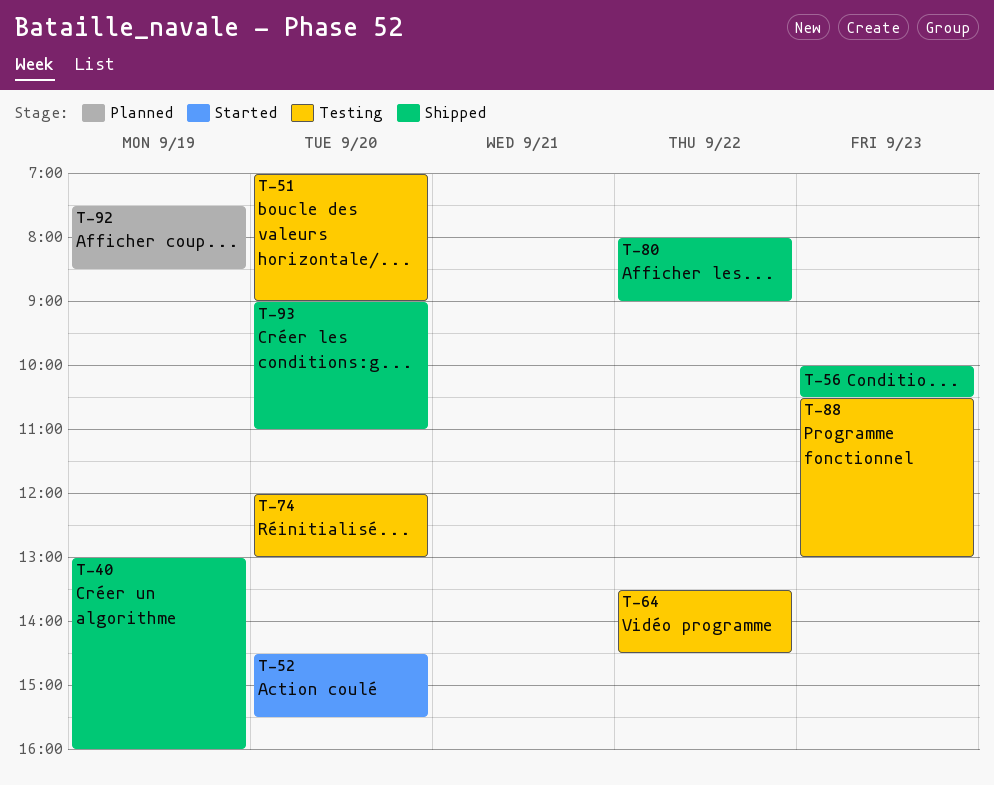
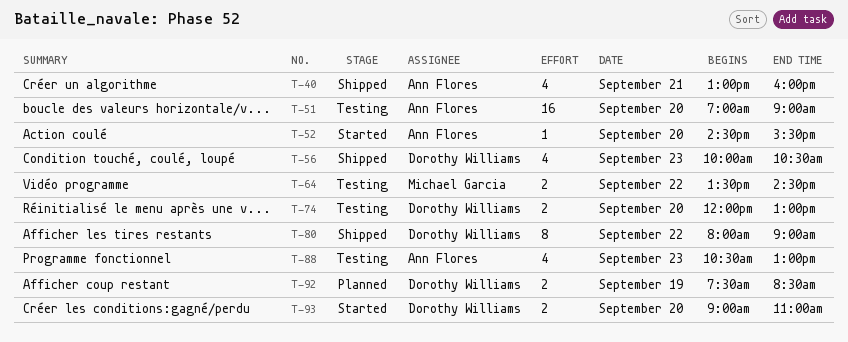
T-40, day: Sep 19 -> Sep 21
T-93, status: Shipped -> Started

